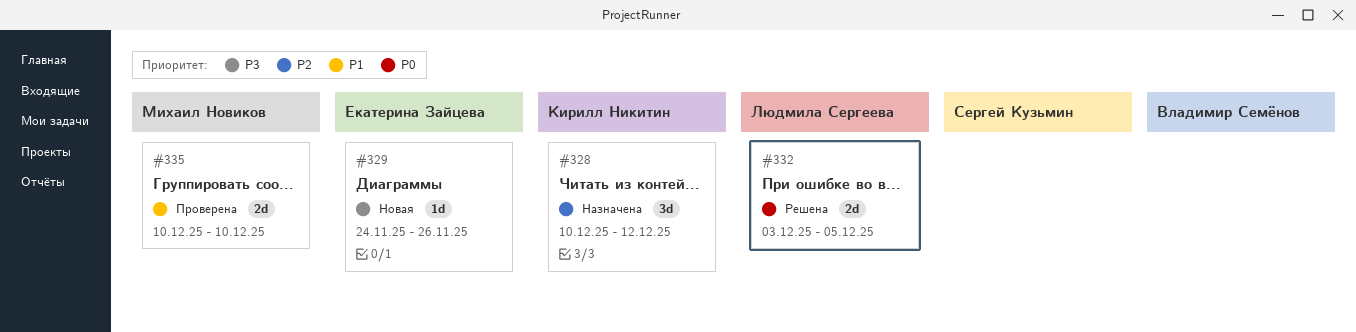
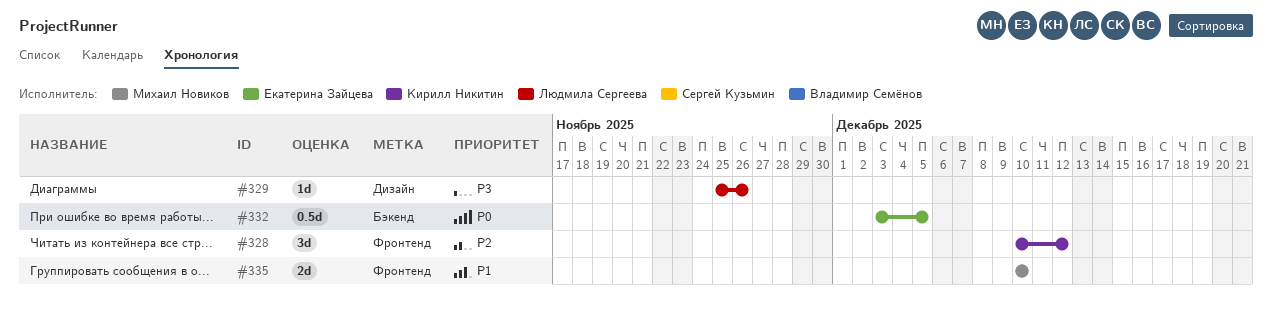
#329, owner: Екатерина Зайцева -> Людмила Сергеева
#329, start: Nov 24 -> Nov 25
#332, owner: Людмила Сергеева -> Екатерина Зайцева
#332, estimate: 2d -> 0.5d

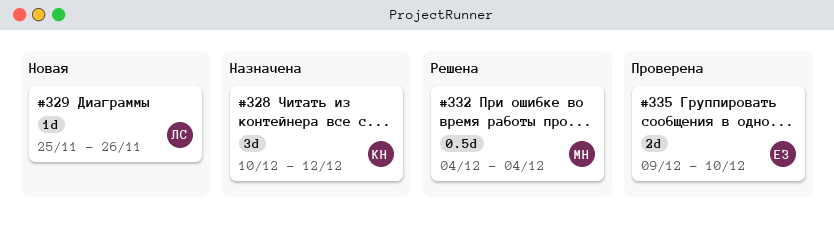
#332, owner: Екатерина Зайцева -> Михаил Новиков
#332, start: Dec 3 -> Dec 4
#332, due: Dec 5 -> Dec 4
#335, owner: Михаил Новиков -> Екатерина Зайцева
#335, start: Dec 10 -> Dec 9

